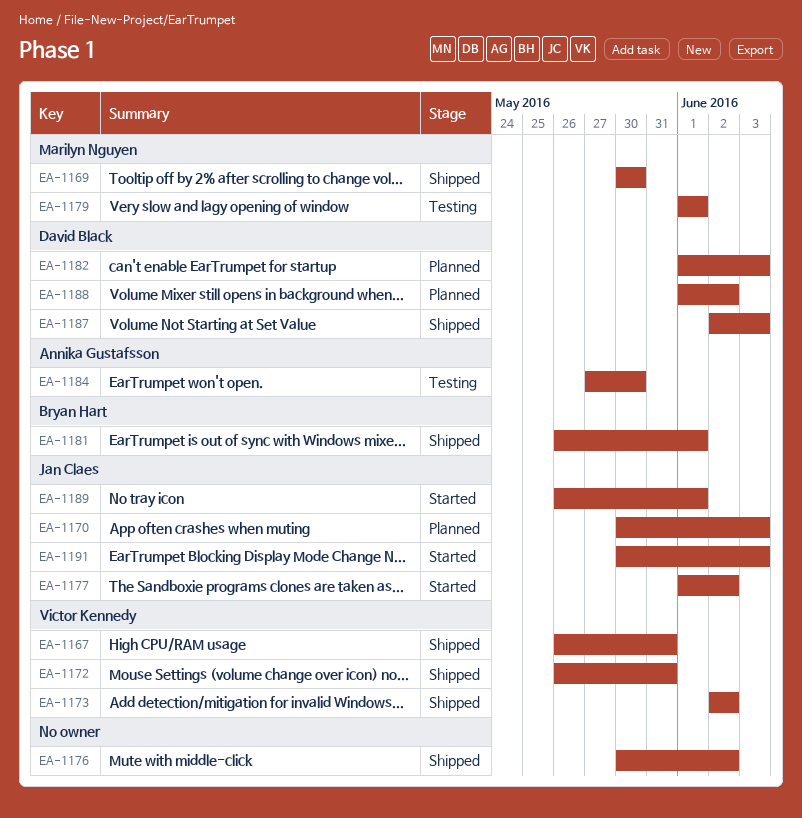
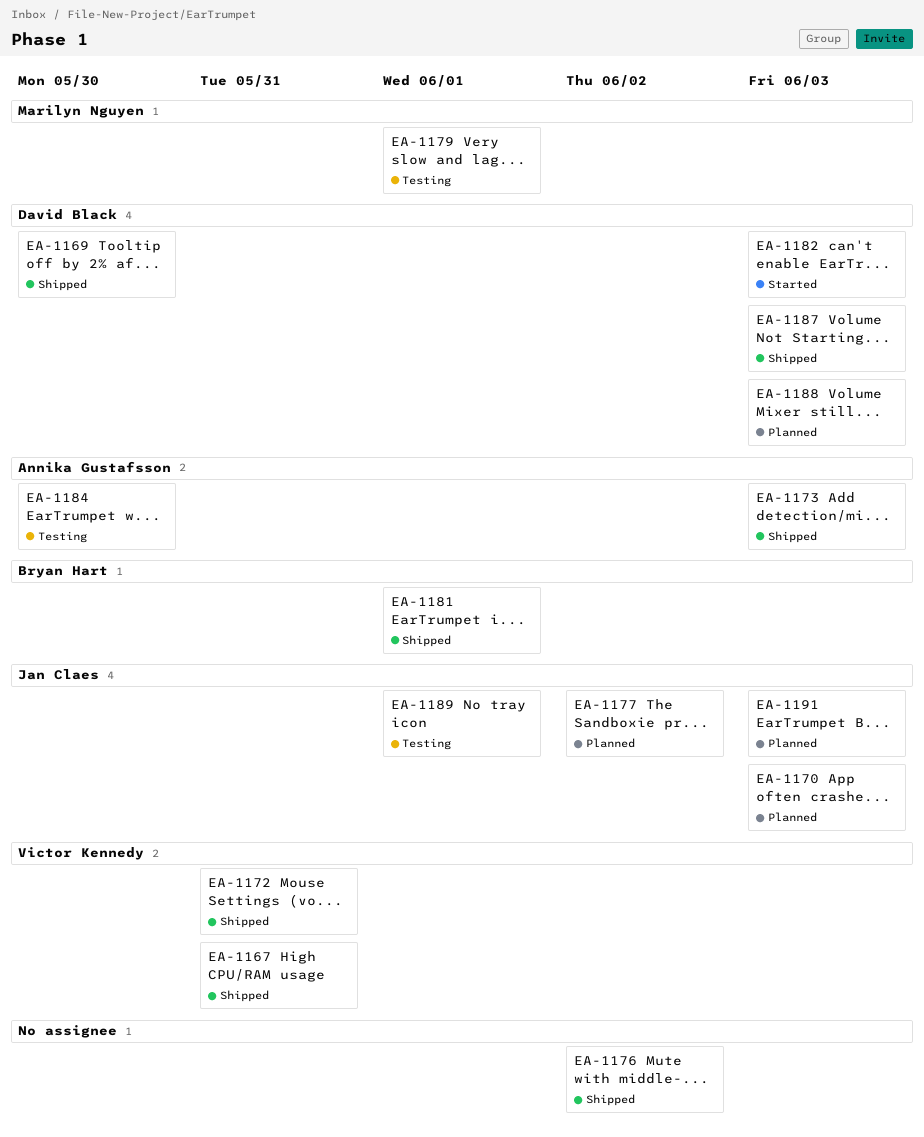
EA-1169, owner: Marilyn Nguyen -> David Black
EA-1173, owner: Victor Kennedy -> Annika Gustafsson
EA-1173, due: Jun 2 -> Jun 3
EA-1177, status: Started -> Planned
EA-1182, status: Planned -> Started
EA-1188, due: Jun 2 -> Jun 3
EA-1189, status: Started -> Testing
EA-1191, status: Started -> Planned

